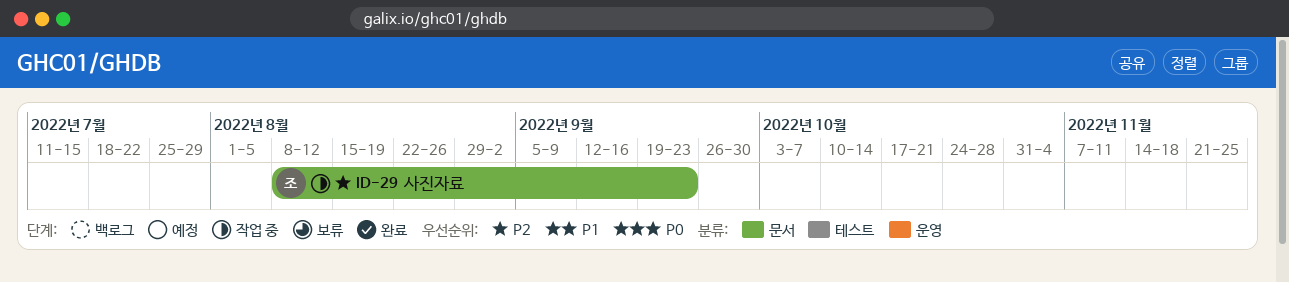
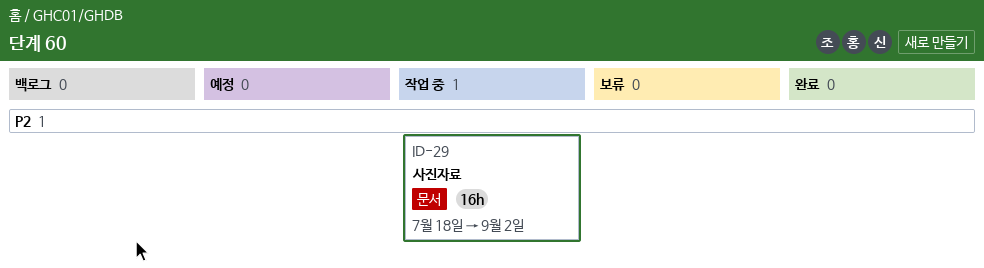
ID-29, start: Aug 8 -> Jul 18
ID-29, due: Sep 23 -> Sep 2

